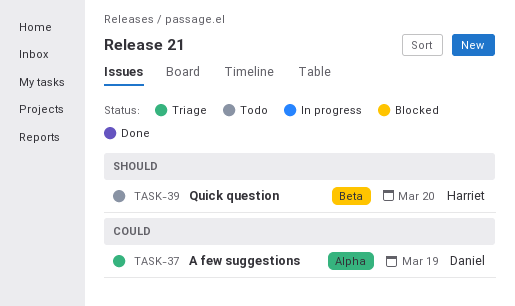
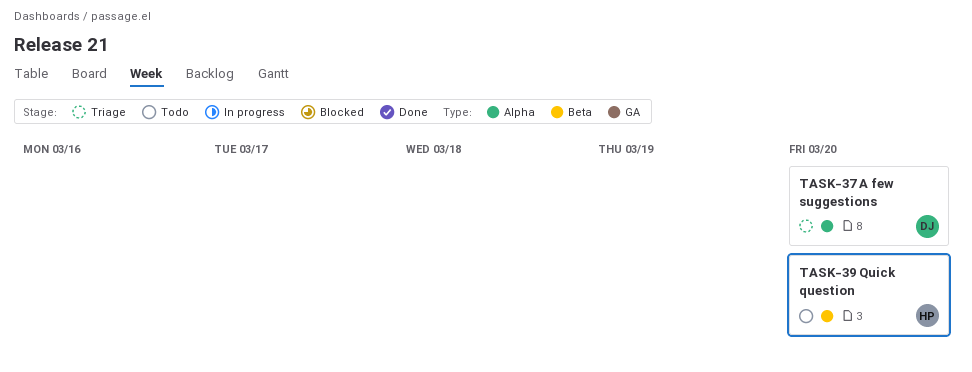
TASK-37, due: Mar 19 -> Mar 20

